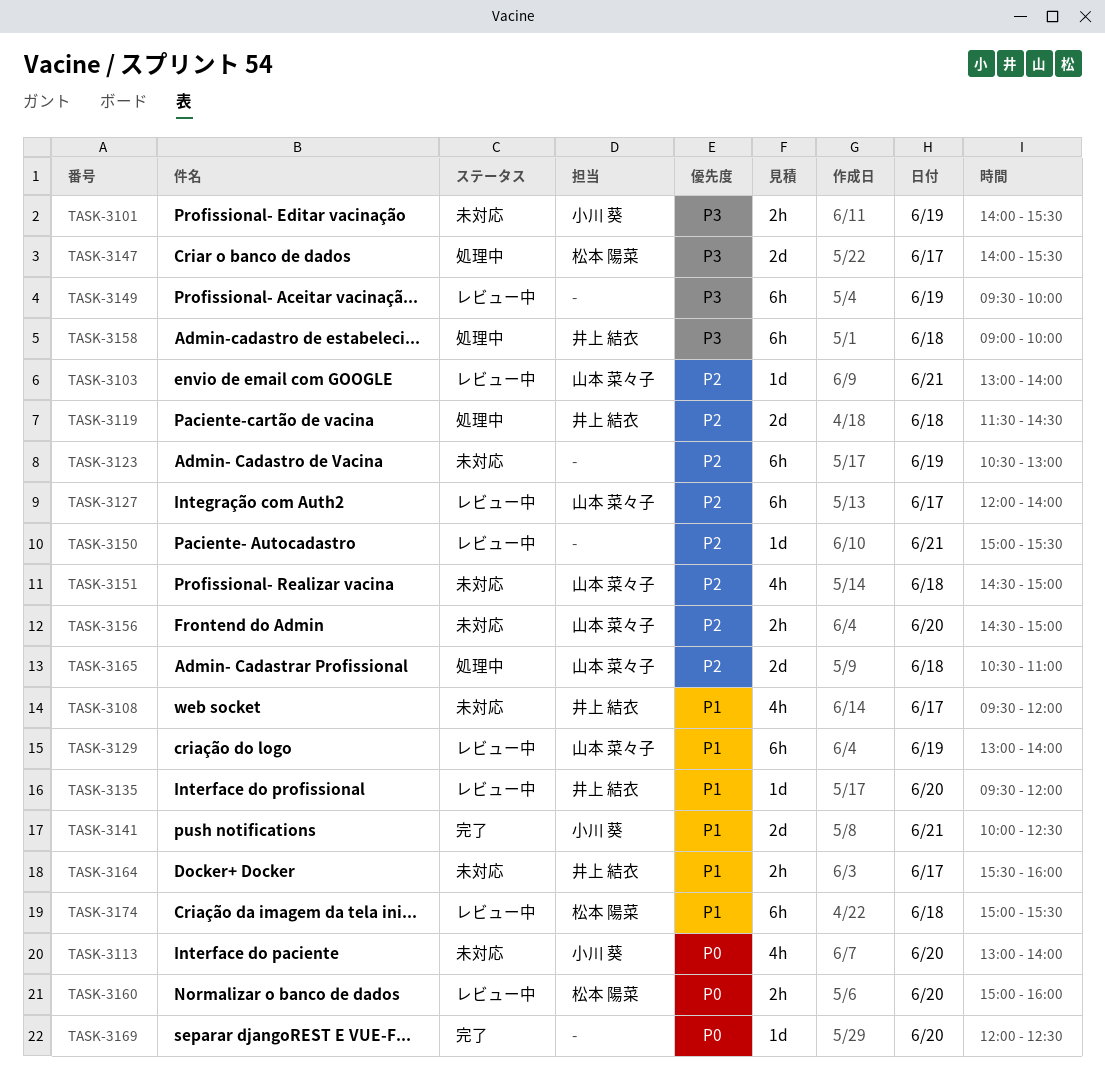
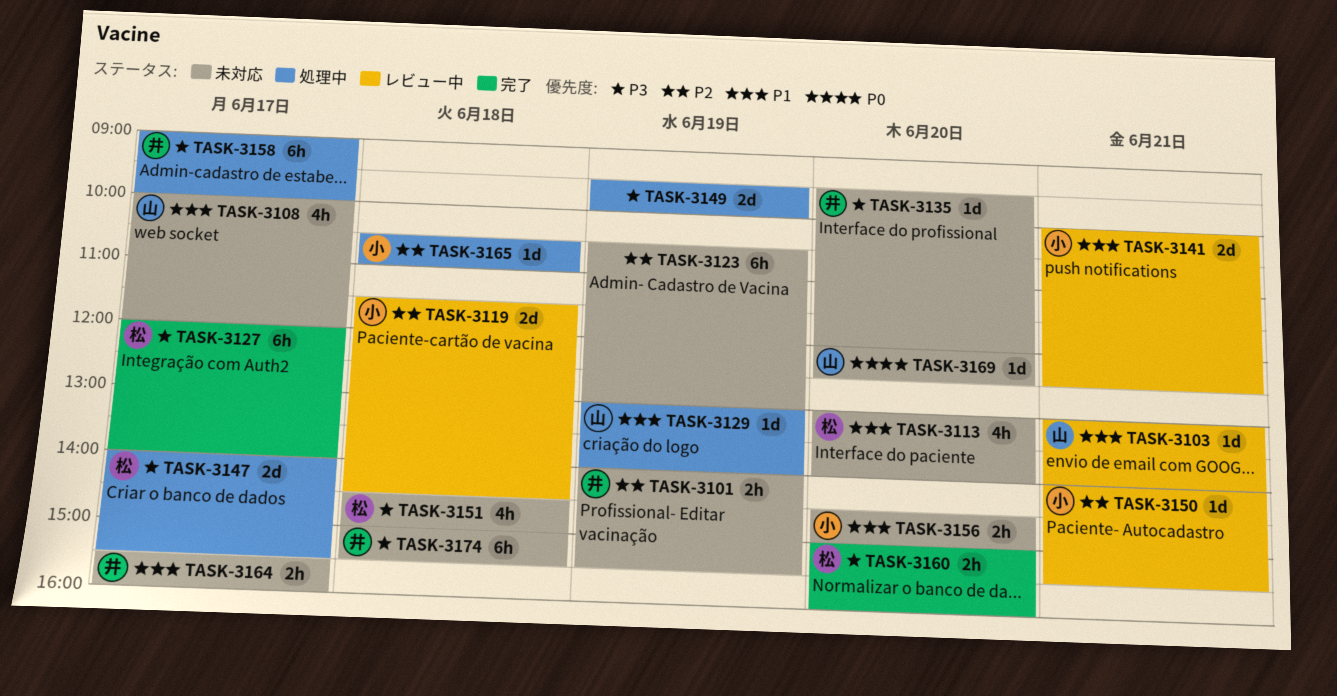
TASK-3101, owner: 小川 葵 -> 井上 結衣
TASK-3101, priority: P3 -> P2
TASK-3103, priority: P2 -> P1
TASK-3108, owner: 井上 結衣 -> 山本 菜々子
TASK-3108, begins: 09:30 -> 10:00
TASK-3113, owner: 小川 葵 -> 松本 陽菜
TASK-3113, priority: P0 -> P1
TASK-3119, status: 処理中 -> レビュー中
TASK-3119, owner: 井上 結衣 -> 小川 葵
TASK-3127, status: レビュー中 -> 完了
TASK-3127, owner: 山本 菜々子 -> 松本 陽菜
TASK-3127, priority: P2 -> P3
TASK-3129, status: レビュー中 -> 処理中
TASK-3129, estimate: 6h -> 1d
TASK-3135, status: レビュー中 -> 未対応
TASK-3135, priority: P1 -> P3
TASK-3141, status: 完了 -> レビュー中
TASK-3149, status: レビュー中 -> 処理中
TASK-3149, estimate: 6h -> 2d
TASK-3150, owner: none -> 小川 葵
TASK-3150, begins: 15:00 -> 14:00
TASK-3151, owner: 山本 菜々子 -> 松本 陽菜
TASK-3151, priority: P2 -> P3
TASK-3156, owner: 山本 菜々子 -> 小川 葵
TASK-3156, priority: P2 -> P1
TASK-3158, day: Jun 18 -> Jun 17
TASK-3160, status: レビュー中 -> 完了
TASK-3160, priority: P0 -> P3
TASK-3165, owner: 山本 菜々子 -> 小川 葵
TASK-3165, estimate: 2d -> 1d
TASK-3169, status: 完了 -> 未対応
TASK-3169, owner: none -> 山本 菜々子
TASK-3174, status: レビュー中 -> 未対応
TASK-3174, owner: 松本 陽菜 -> 井上 結衣
TASK-3174, priority: P1 -> P3

